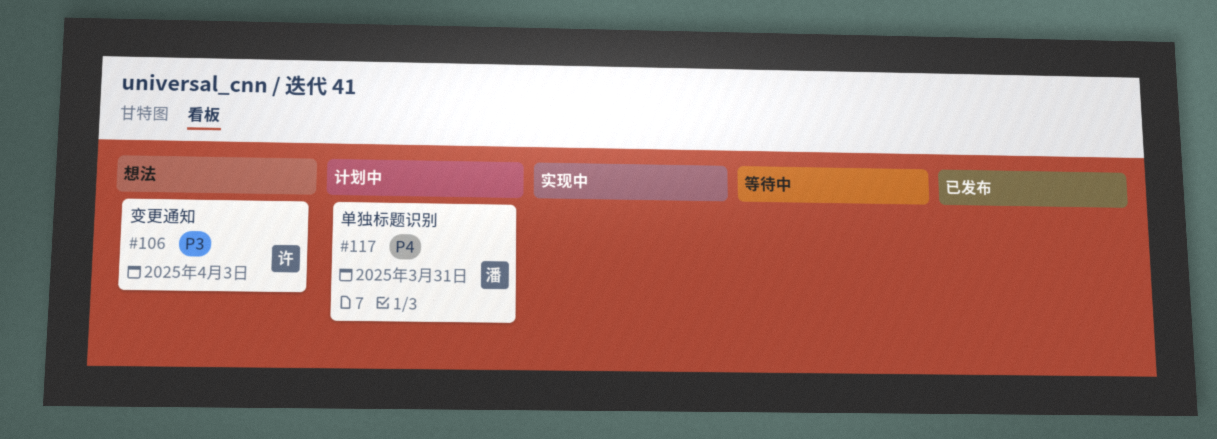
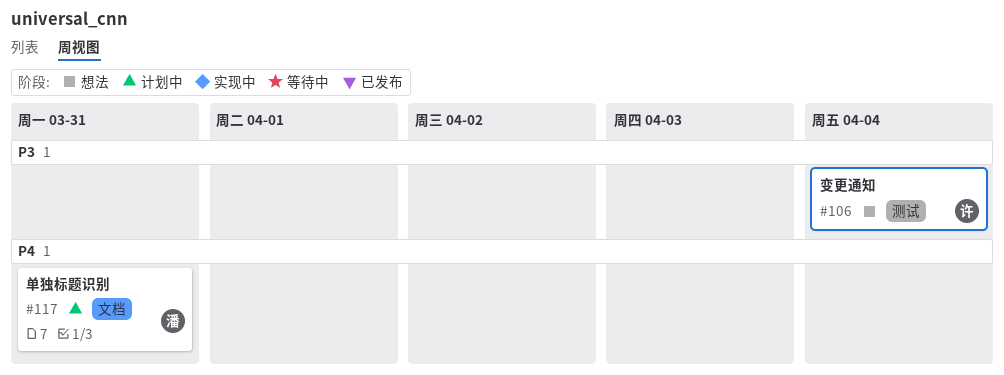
#106, due: Apr 3 -> Apr 4

